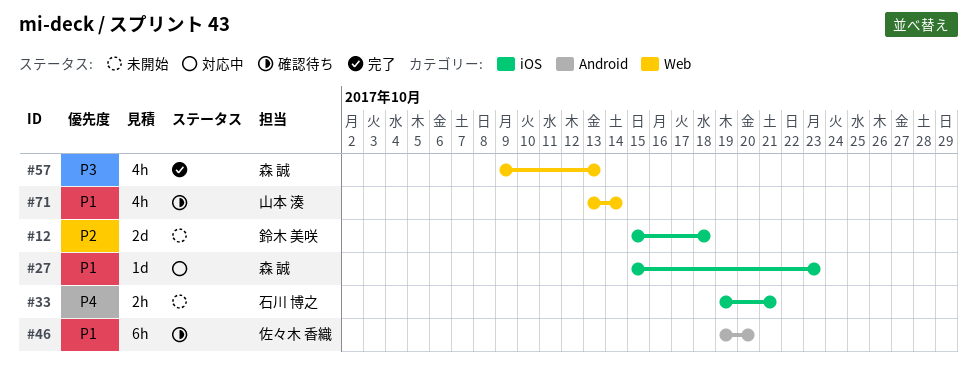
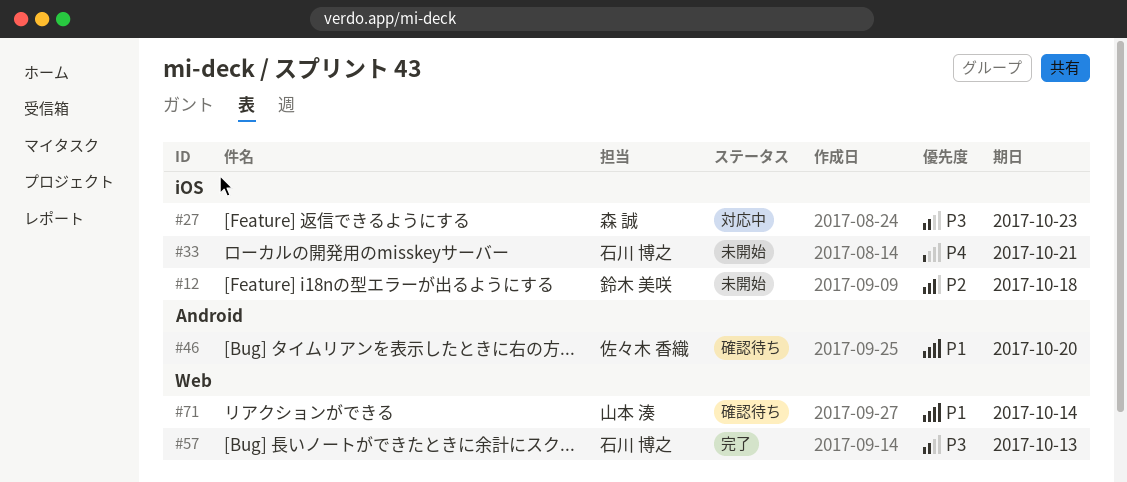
#27, priority: P1 -> P3
#57, owner: 森 誠 -> 石川 博之

